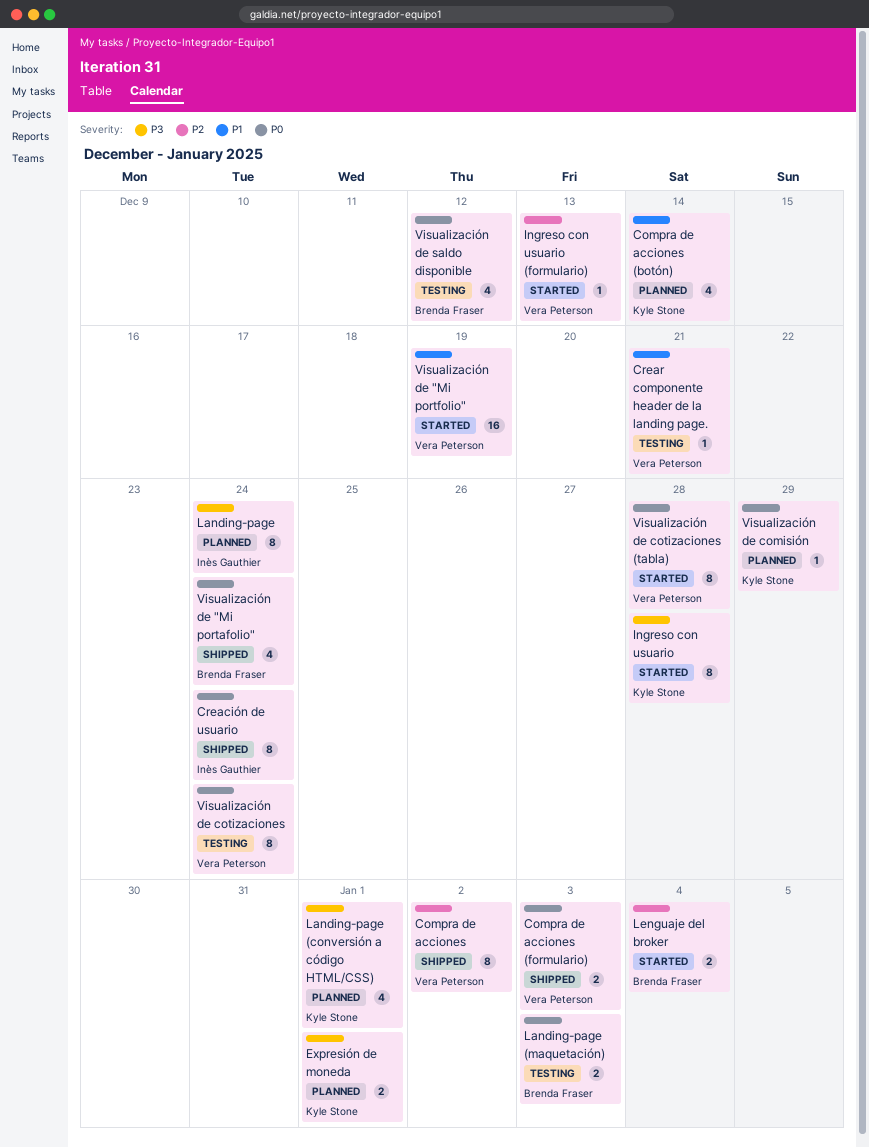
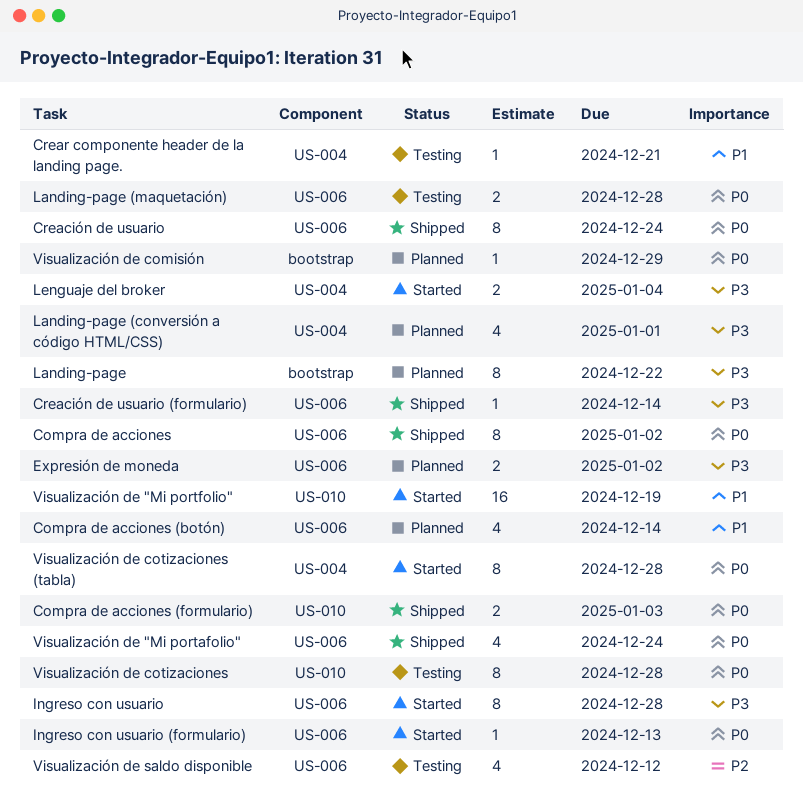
Compra de acciones, priority: P2 -> P0
Creación de usuario (formulario): none -> present
Expresión de moneda, due: Jan 1 -> Jan 2
Ingreso con usuario (formulario), priority: P2 -> P0
Landing-page, due: Dec 24 -> Dec 22
Landing-page (maquetación), due: Jan 3 -> Dec 28
Lenguaje del broker, priority: P2 -> P3
Visualización de cotizaciones, due: Dec 24 -> Dec 28
Visualización de saldo disponible, priority: P0 -> P2

